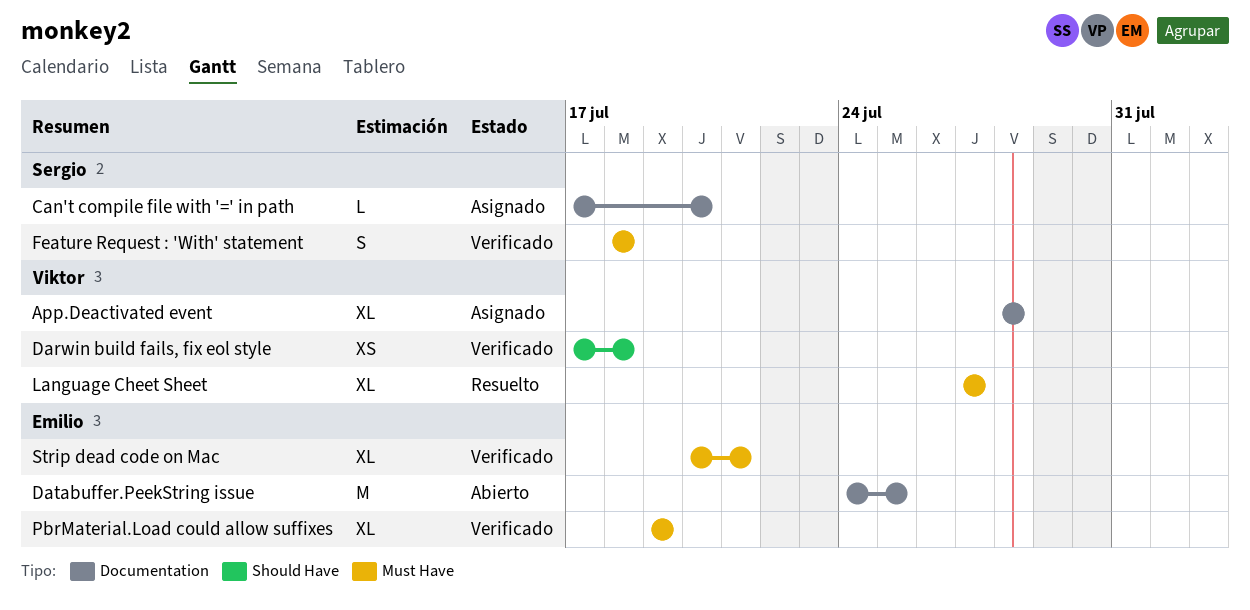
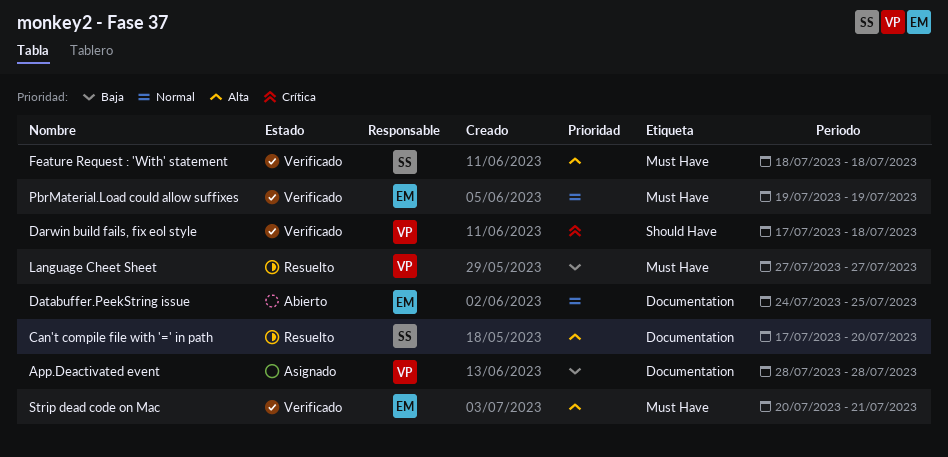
Can't compile file with '=' in path, status: Asignado -> Resuelto

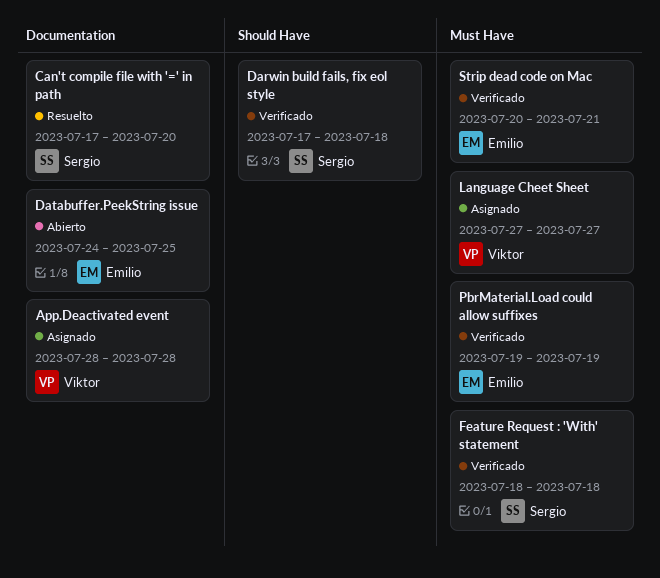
Darwin build fails, fix eol style, owner: Viktor -> Sergio
Language Cheet Sheet, status: Resuelto -> Asignado

